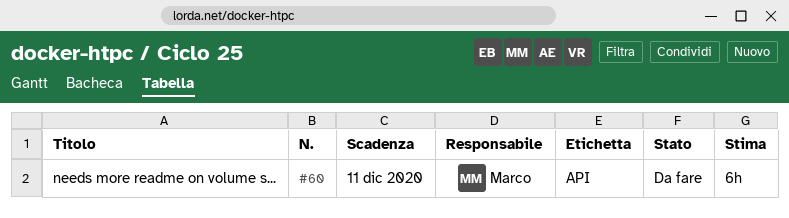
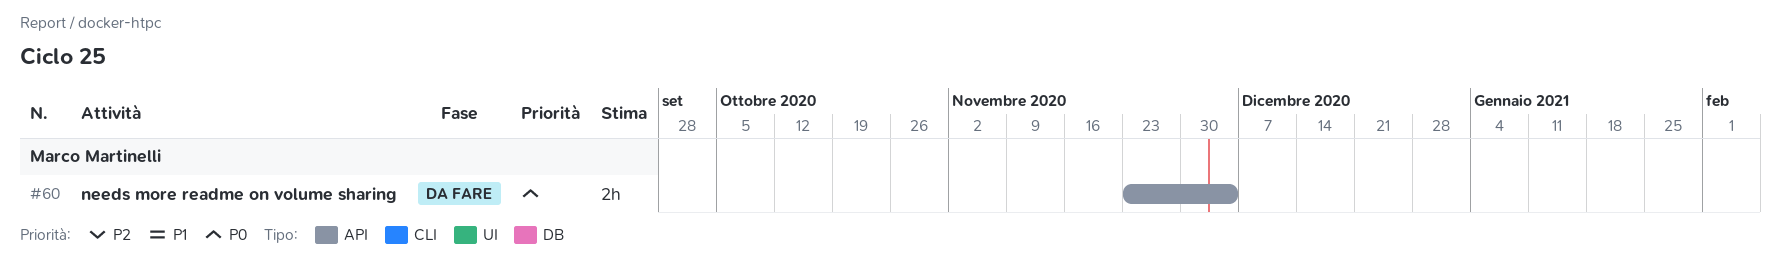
#60, estimate: 6h -> 2h
#60, due: Dec 11 -> Dec 4

